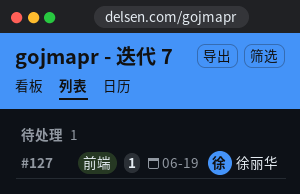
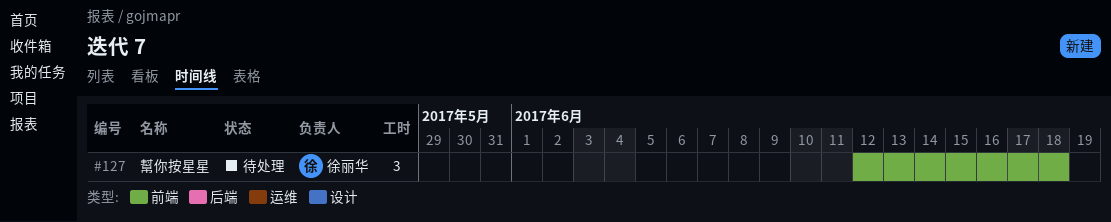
#127, estimate: 1 -> 3
#127, due: Jun 19 -> Jun 18

